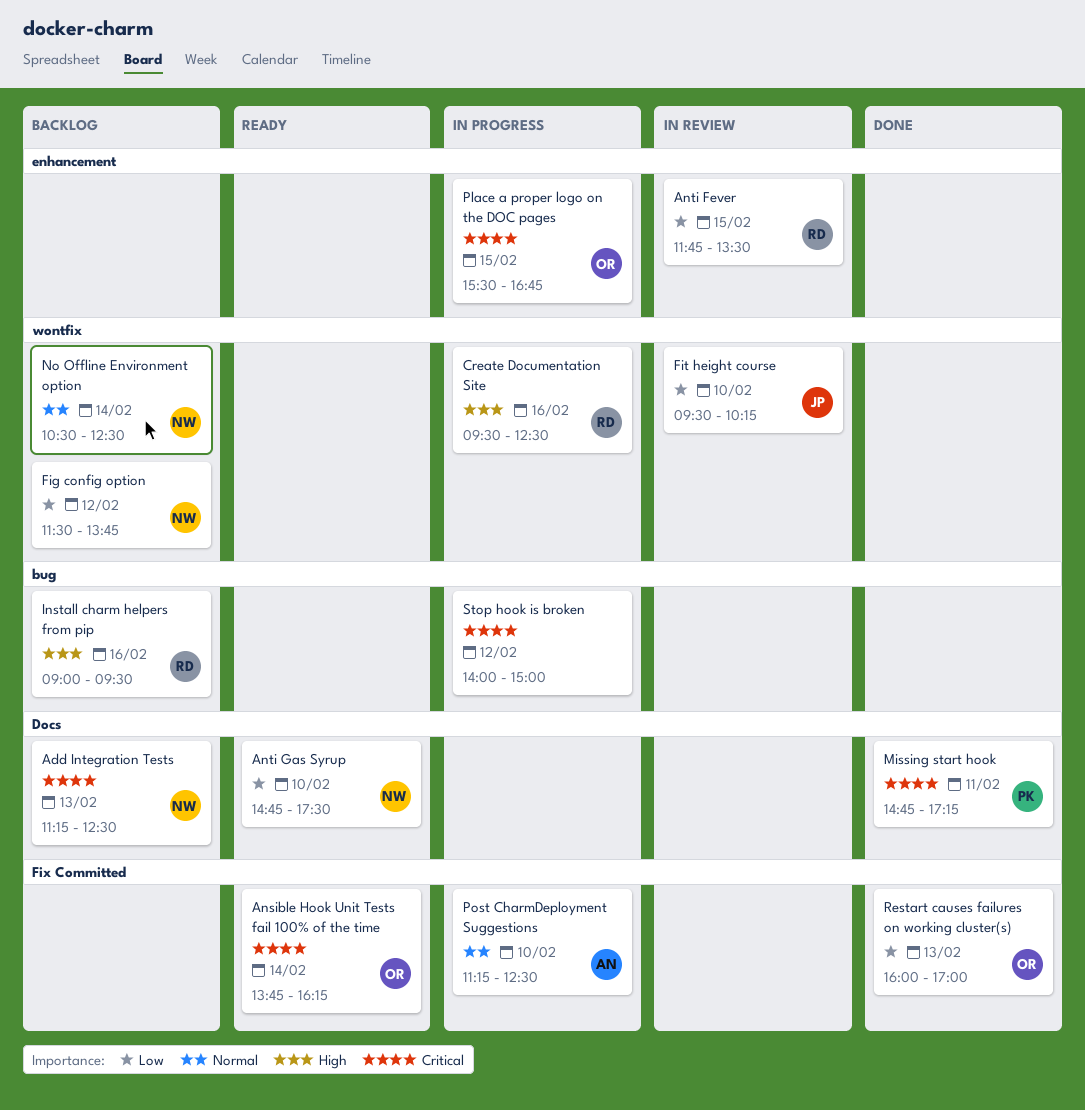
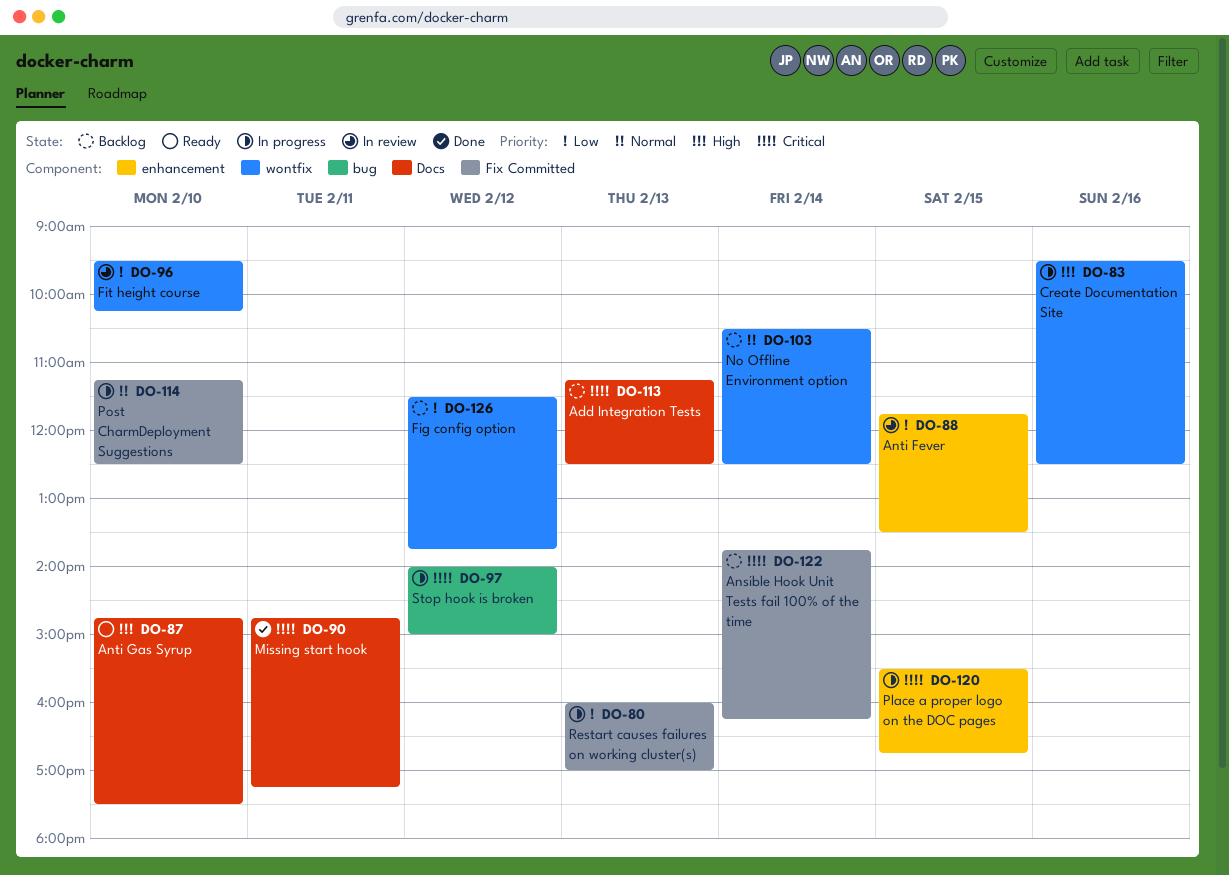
Ansible Hook Unit Tests fail 100% of the time, status: Ready -> Backlog
Anti Gas Syrup, priority: Low -> High
Install charm helpers from pip: present -> none
Restart causes failures on working cluster(s), status: Done -> In progress

